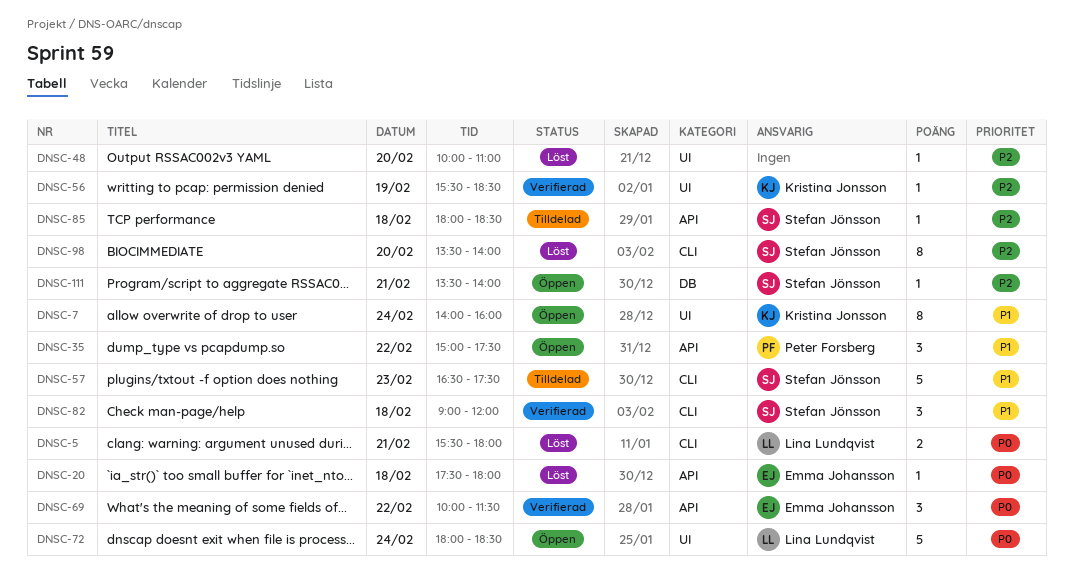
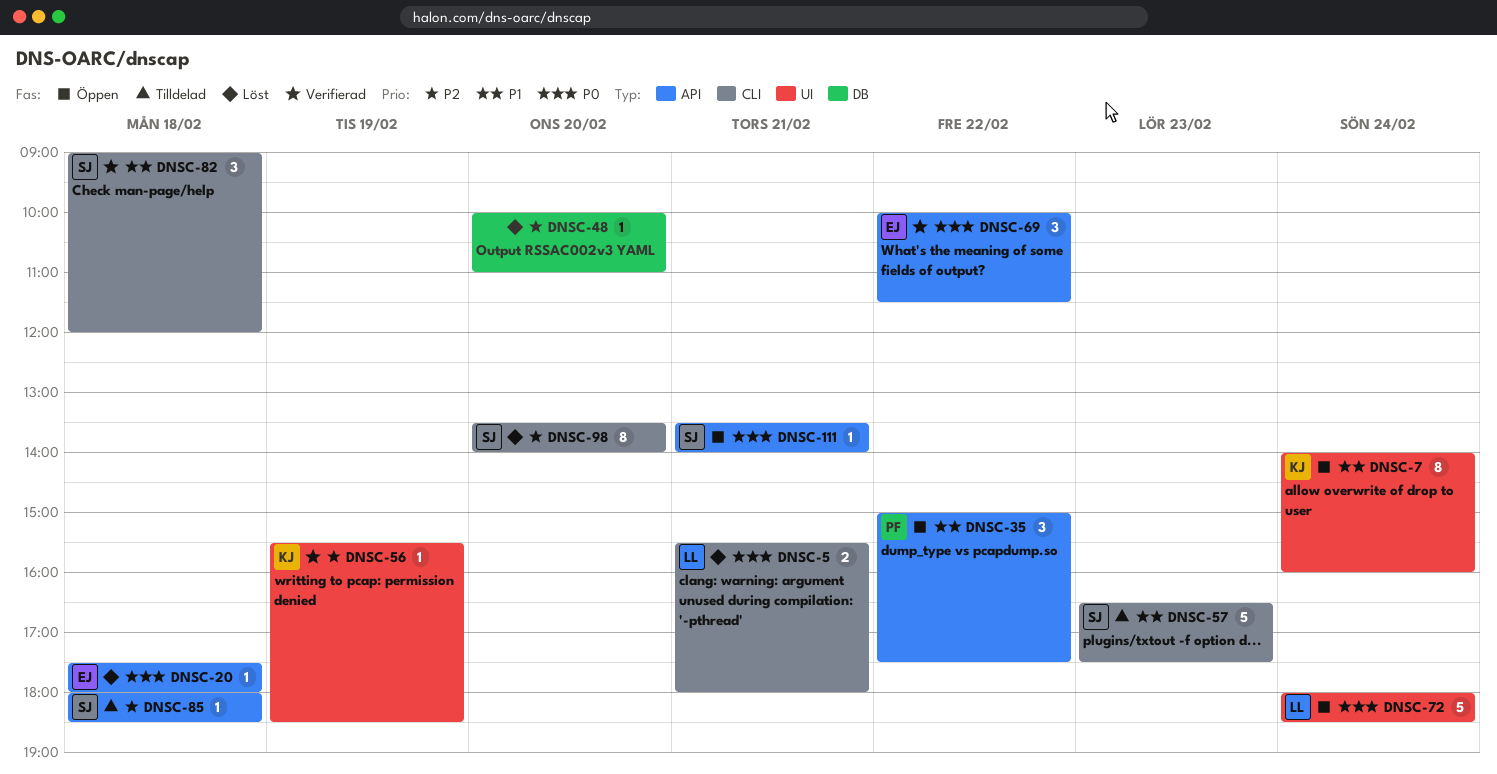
DNSC-48, label: UI -> DB
DNSC-111, priority: P2 -> P0
DNSC-111, label: DB -> API

